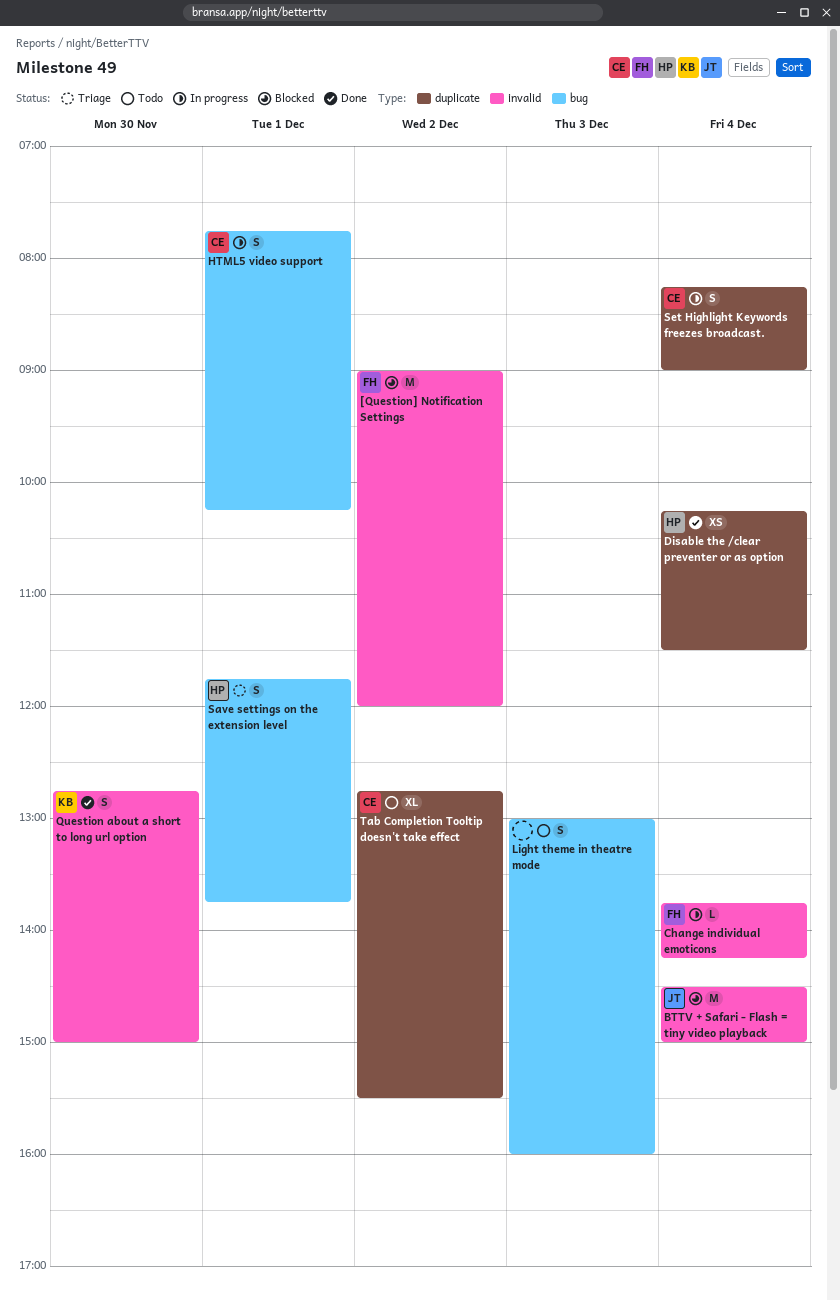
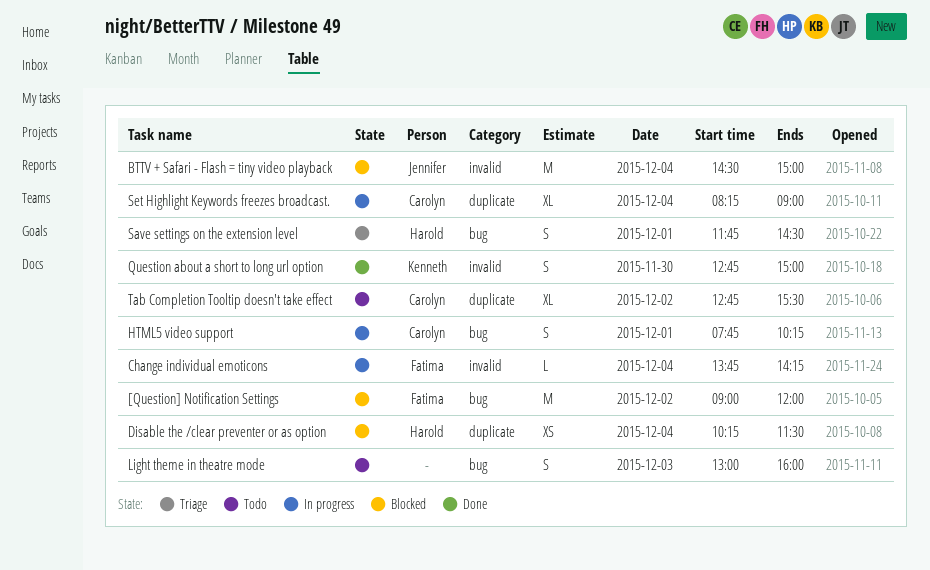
[Question] Notification Settings, label: invalid -> bug
Disable the /clear preventer or as option, status: Done -> Blocked
Save settings on the extension level, ends: 13:45 -> 14:30
Set Highlight Keywords freezes broadcast., estimate: S -> XL

